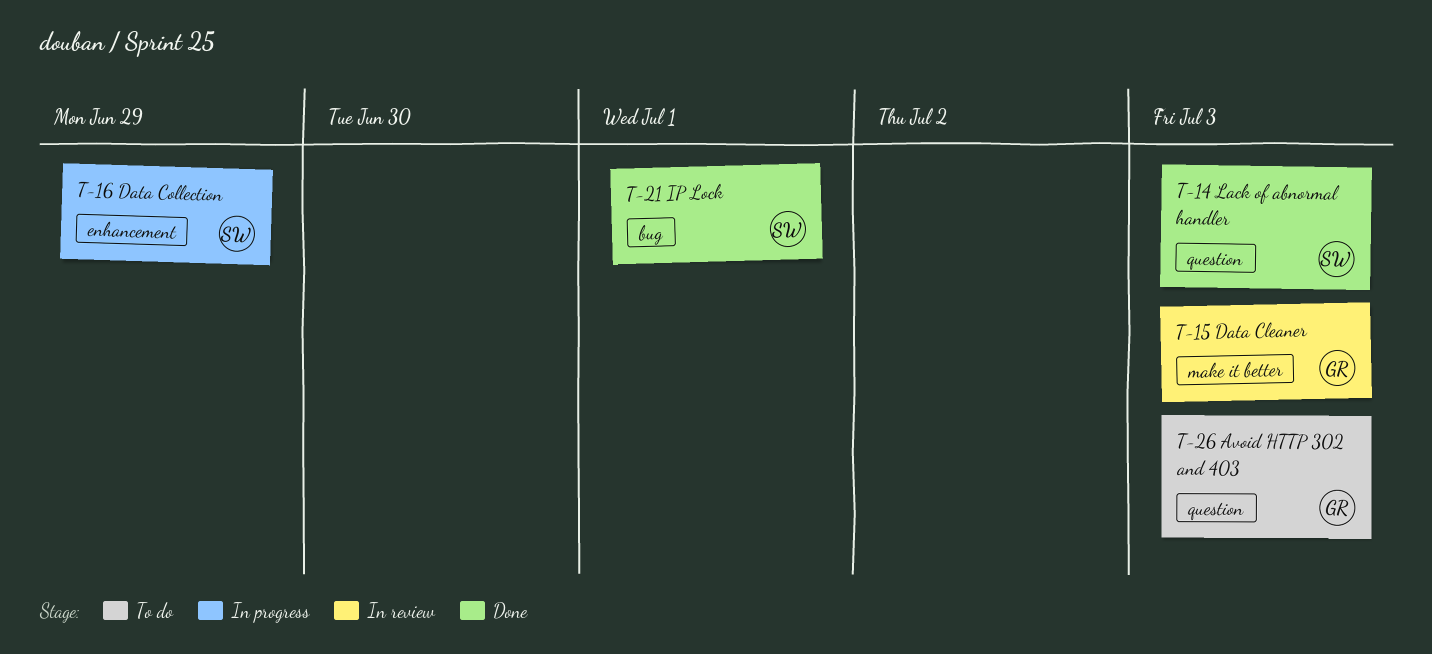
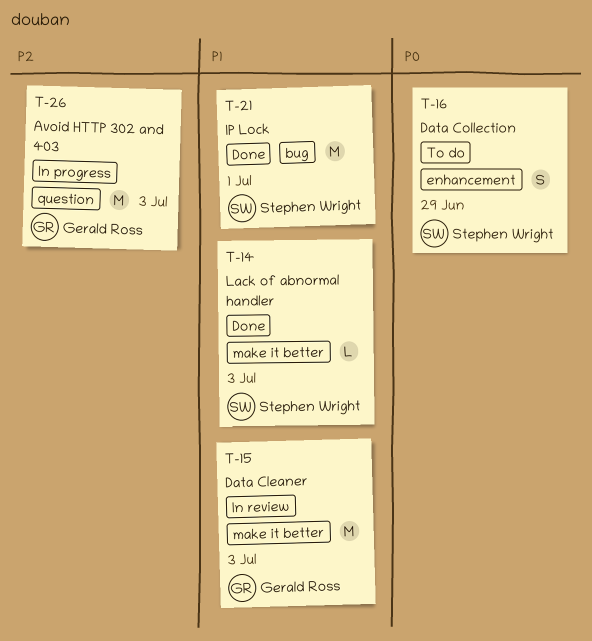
T-14, label: question -> make it better
T-16, status: In progress -> To do
T-26, status: To do -> In progress

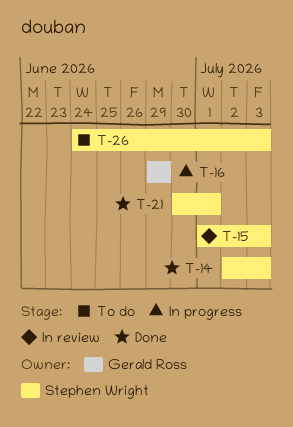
T-15, owner: Gerald Ross -> Stephen Wright
T-16, status: To do -> In progress
T-16, owner: Stephen Wright -> Gerald Ross
T-26, status: In progress -> To do
T-26, owner: Gerald Ross -> Stephen Wright

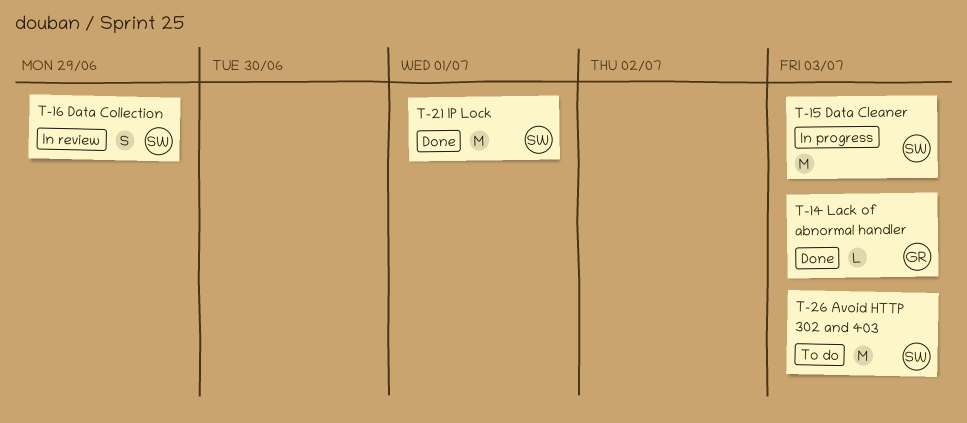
T-14, owner: Stephen Wright -> Gerald Ross
T-15, status: In review -> In progress
T-16, status: In progress -> In review
T-16, owner: Gerald Ross -> Stephen Wright

